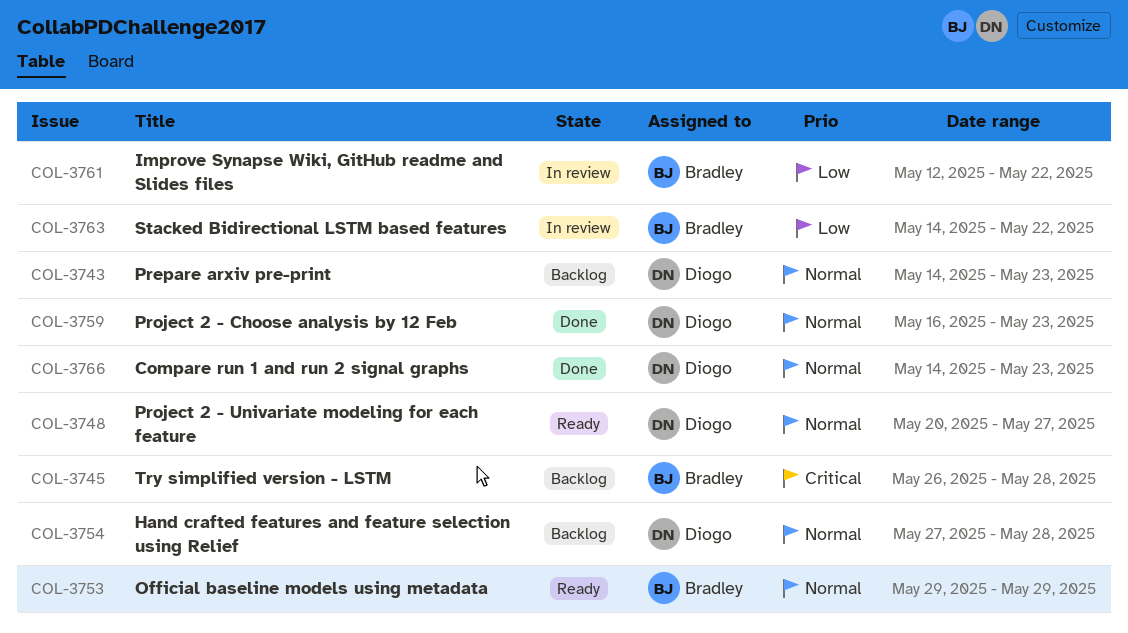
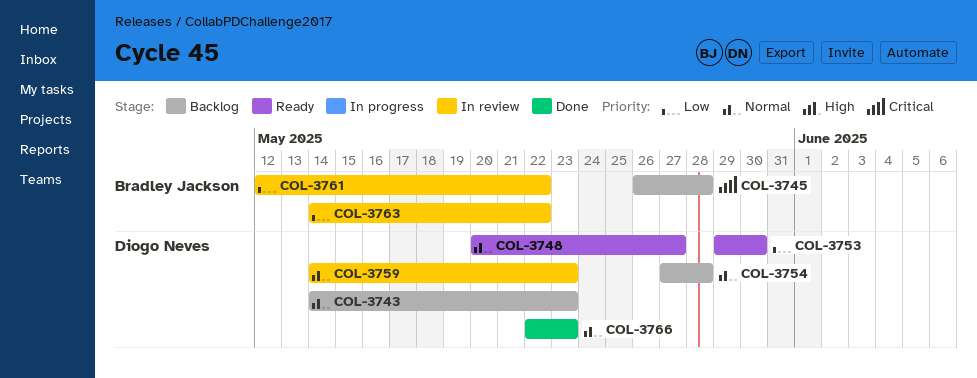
COL-3753, owner: Bradley Jackson -> Diogo Neves
COL-3753, priority: Normal -> Low
COL-3753, due: May 29 -> May 30
COL-3759, status: Done -> In review
COL-3759, start: May 16 -> May 14
COL-3766, start: May 14 -> May 22

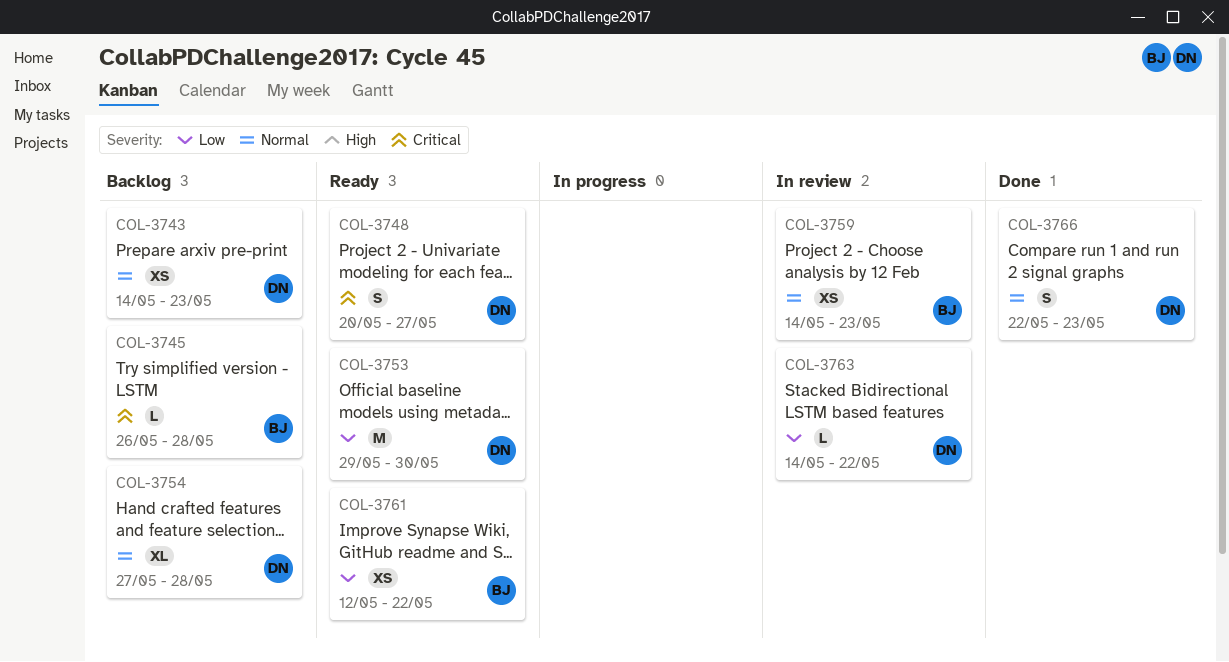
COL-3748, priority: Normal -> Critical
COL-3759, owner: Diogo Neves -> Bradley Jackson
COL-3761, status: In review -> Ready
COL-3763, owner: Bradley Jackson -> Diogo Neves

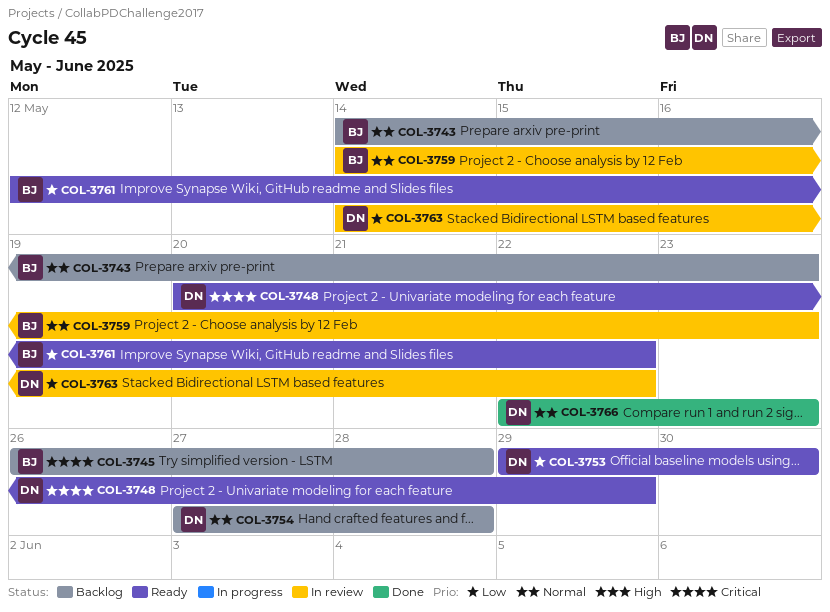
COL-3743, owner: DN -> BJ
COL-3748, due: May 27 -> May 29

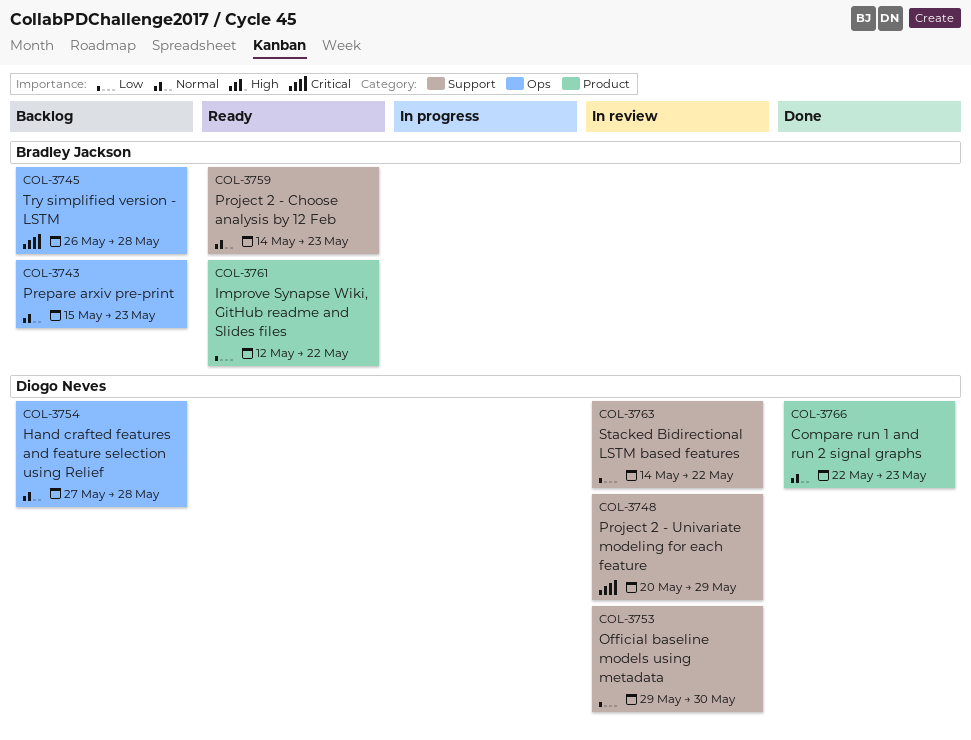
COL-3743, start: May 14 -> May 15
COL-3748, status: Ready -> In review
COL-3753, status: Ready -> In review
COL-3759, status: In review -> Ready

